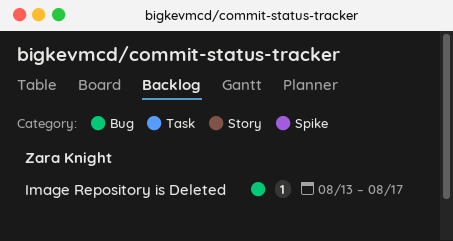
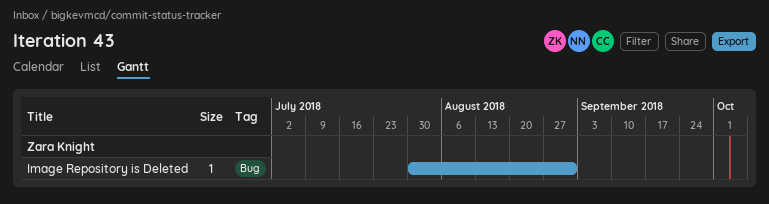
Image Repository is Deleted, start: Aug 13 -> Jul 30
Image Repository is Deleted, due: Aug 17 -> Aug 31

